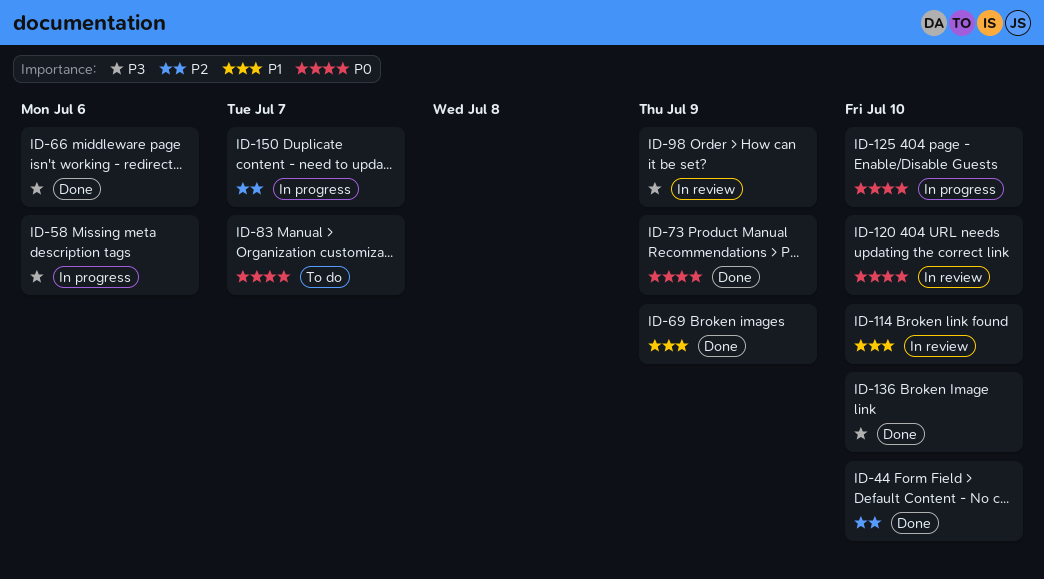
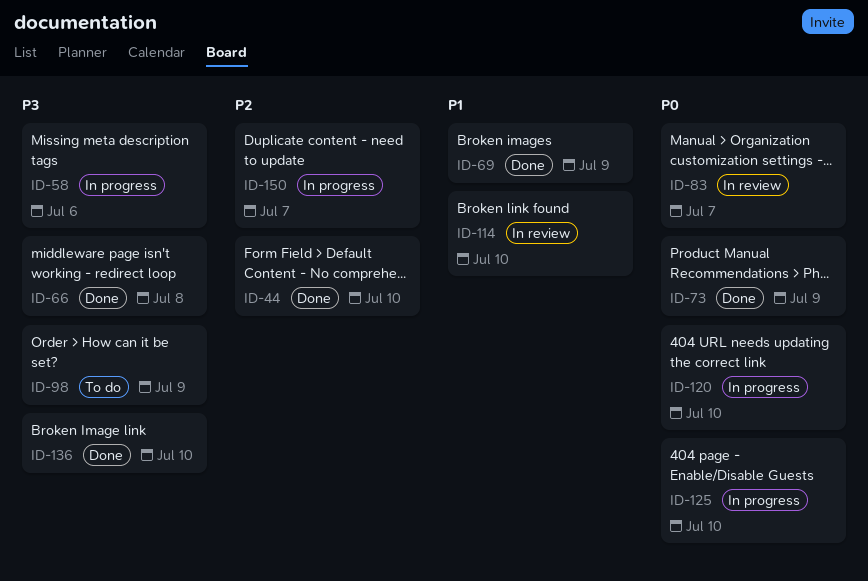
ID-66, due: Jul 6 -> Jul 8
ID-83, status: To do -> In review
ID-98, status: In review -> To do
ID-120, status: In review -> In progress

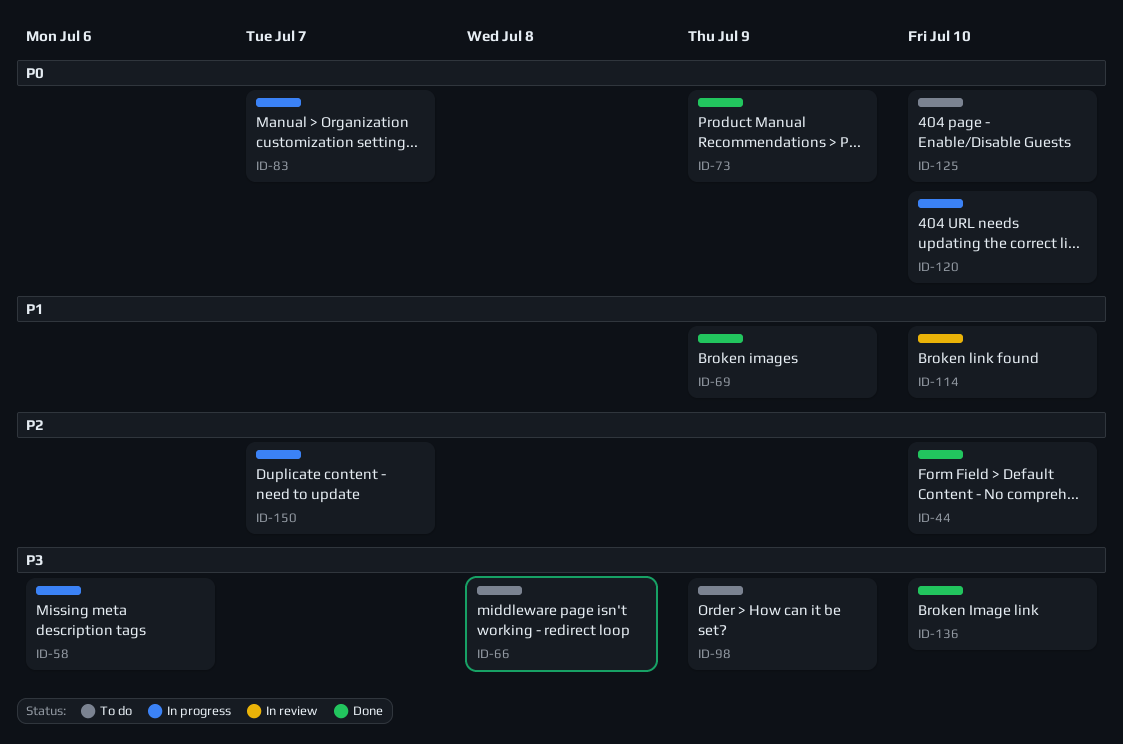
ID-66, status: Done -> To do
ID-83, status: In review -> In progress
ID-125, status: In progress -> To do

